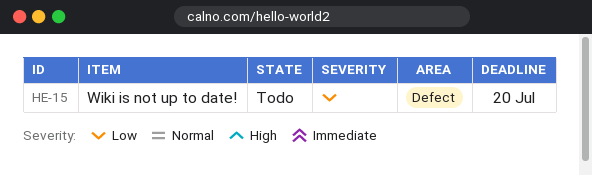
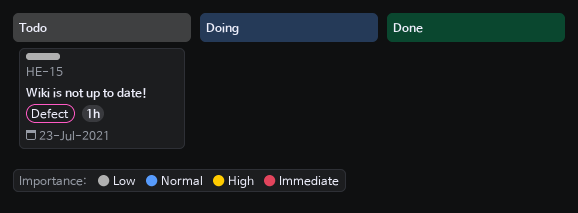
HE-15, due: Jul 20 -> Jul 23

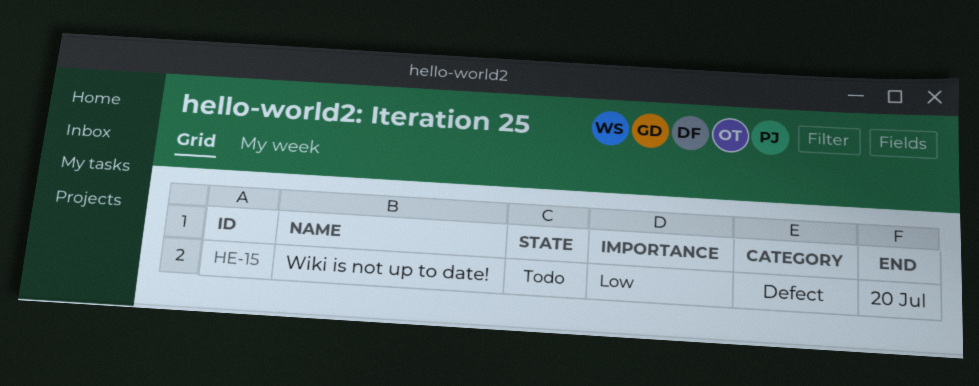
HE-15, due: Jul 23 -> Jul 20

